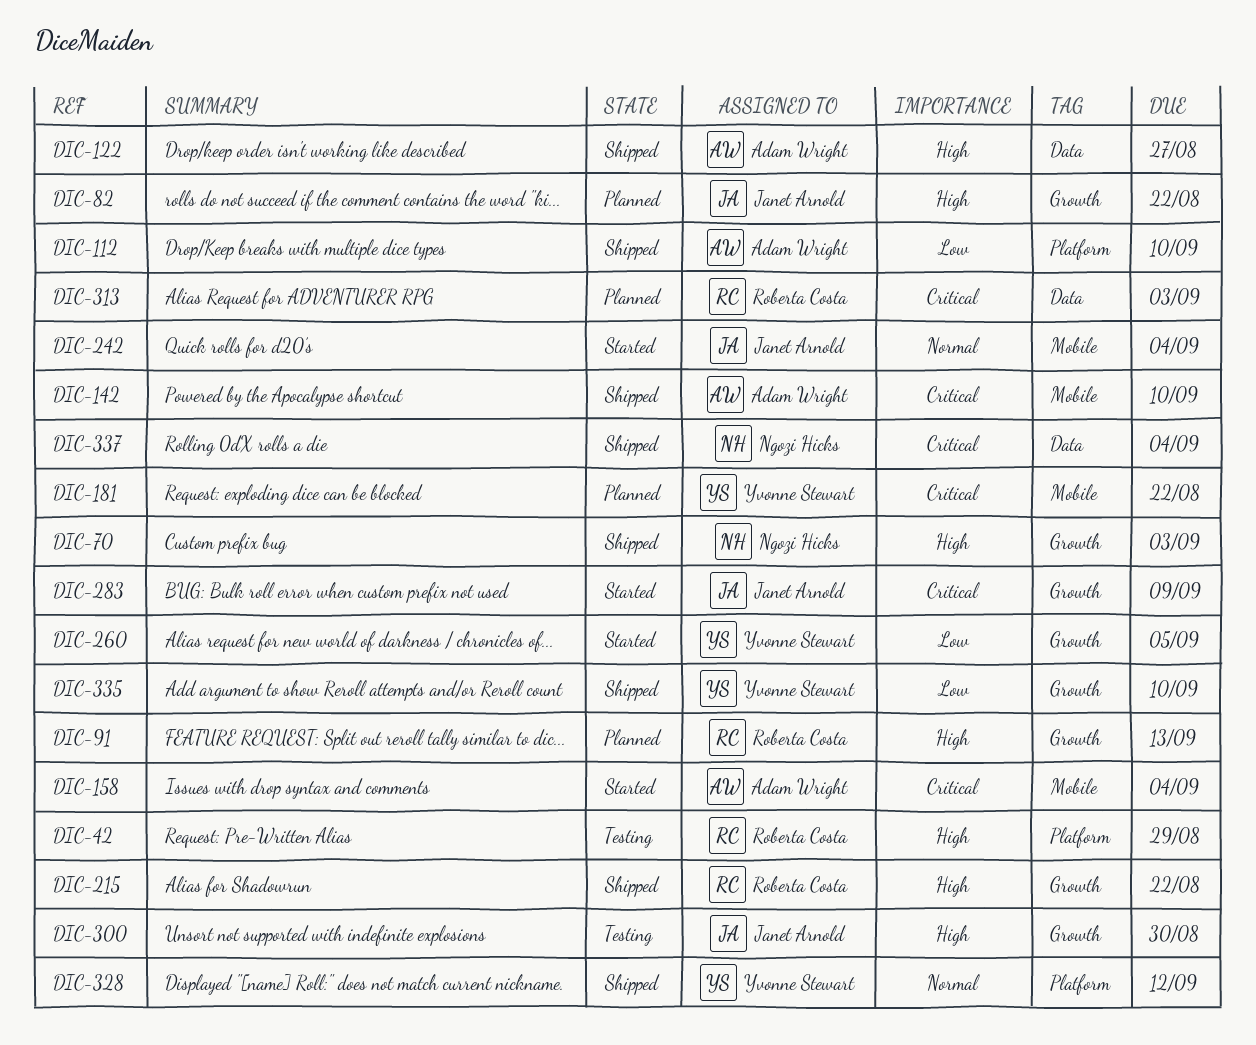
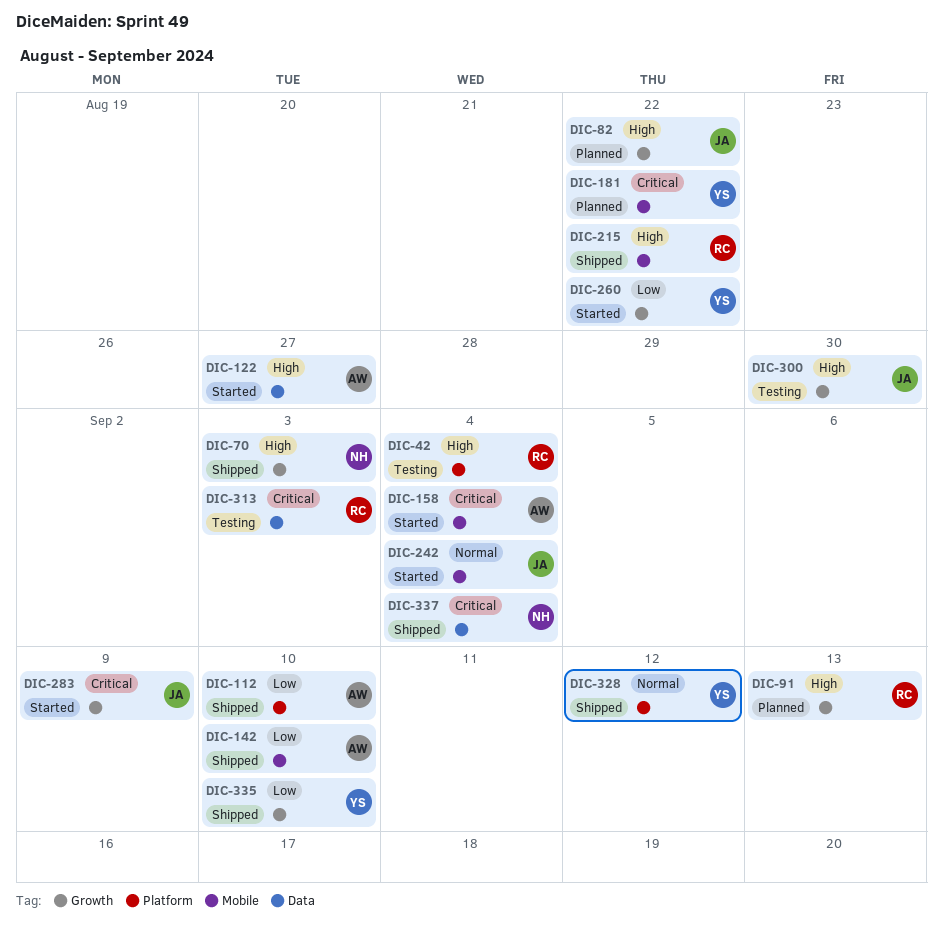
DIC-42, due: Aug 29 -> Sep 4
DIC-122, status: Shipped -> Started
DIC-142, priority: Critical -> Low
DIC-215, label: Growth -> Mobile
DIC-260, due: Sep 5 -> Aug 22
DIC-313, status: Planned -> Testing

